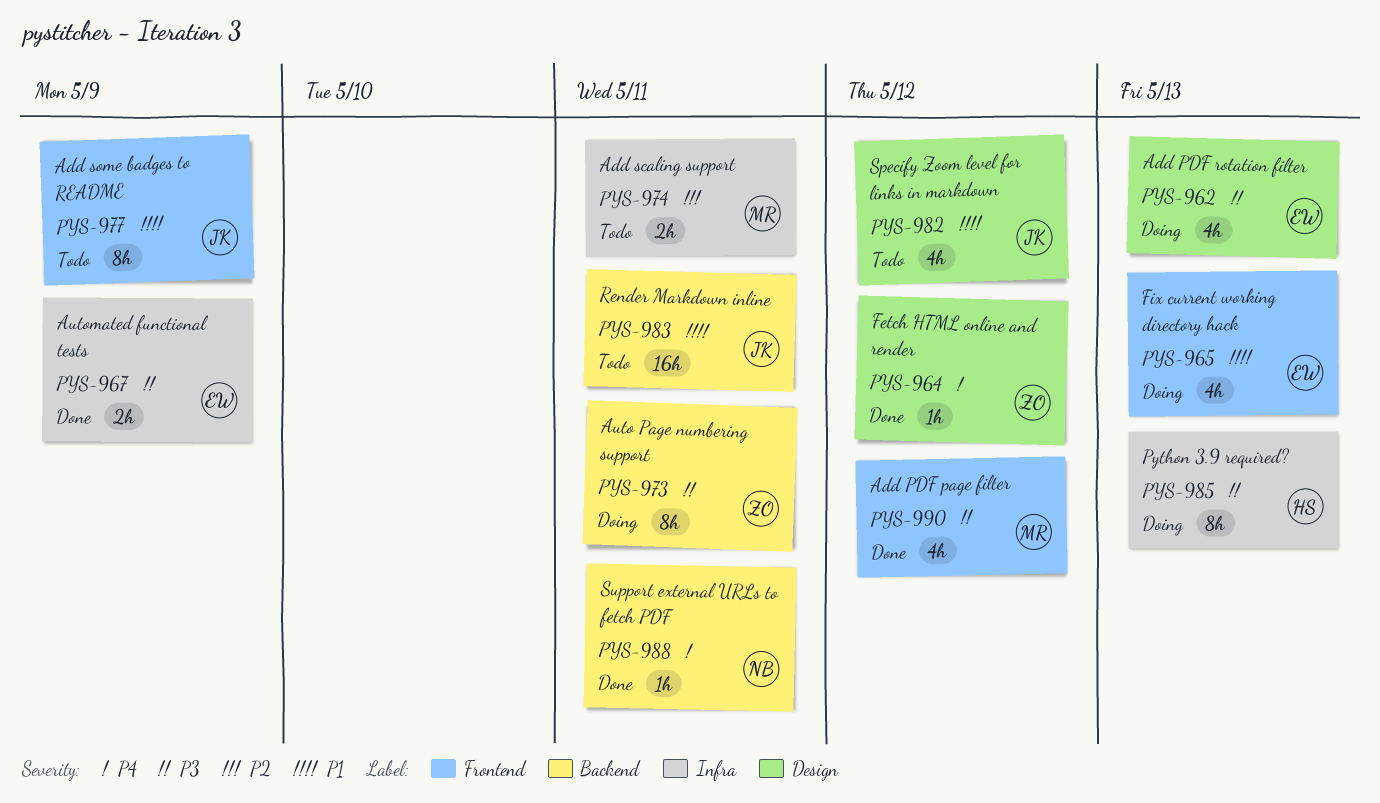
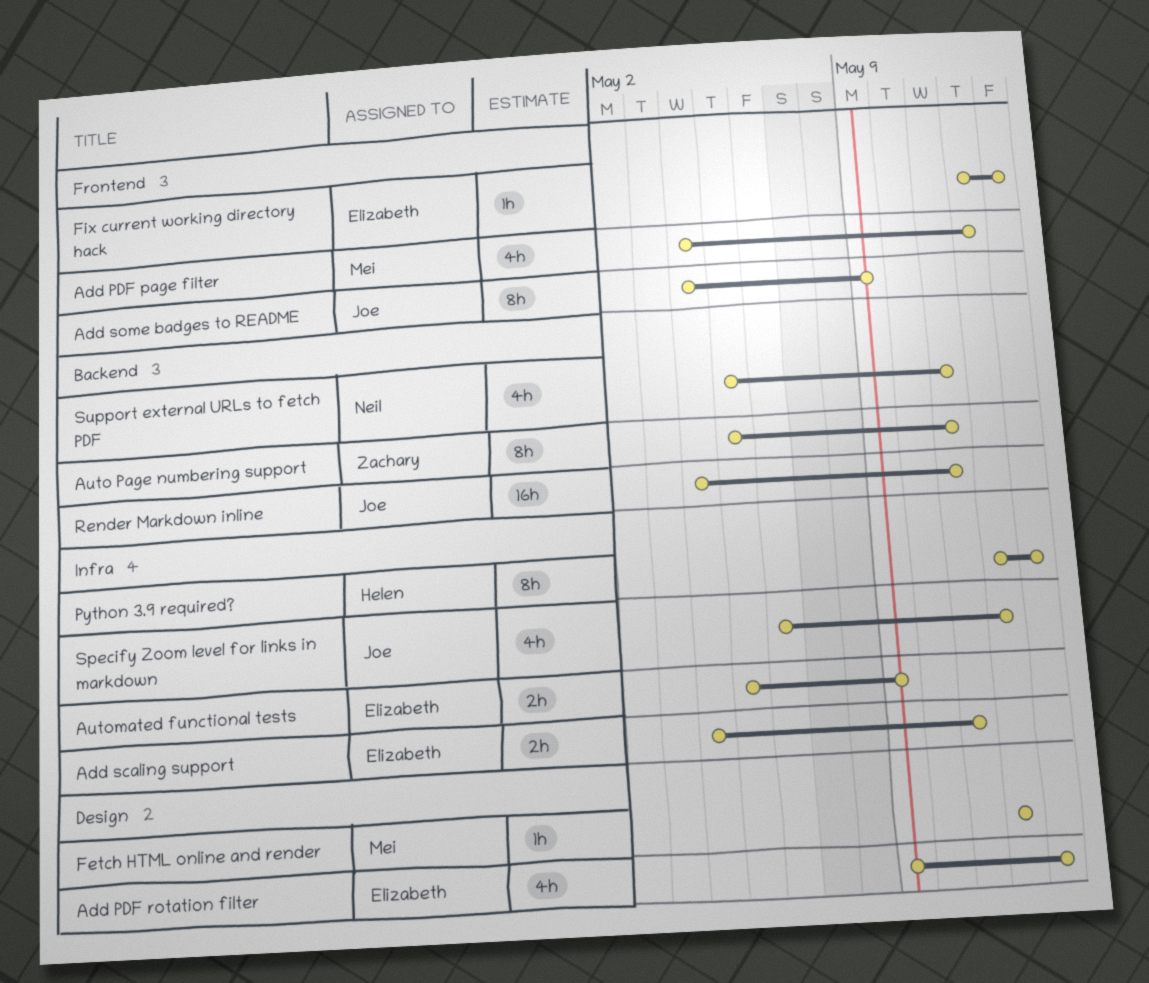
Add scaling support, owner: Mei -> Elizabeth
Fetch HTML online and render, owner: Zachary -> Mei
Fix current working directory hack, estimate: 4h -> 1h
Specify Zoom level for links in markdown, label: Design -> Infra
Support external URLs to fetch PDF, estimate: 1h -> 4h

